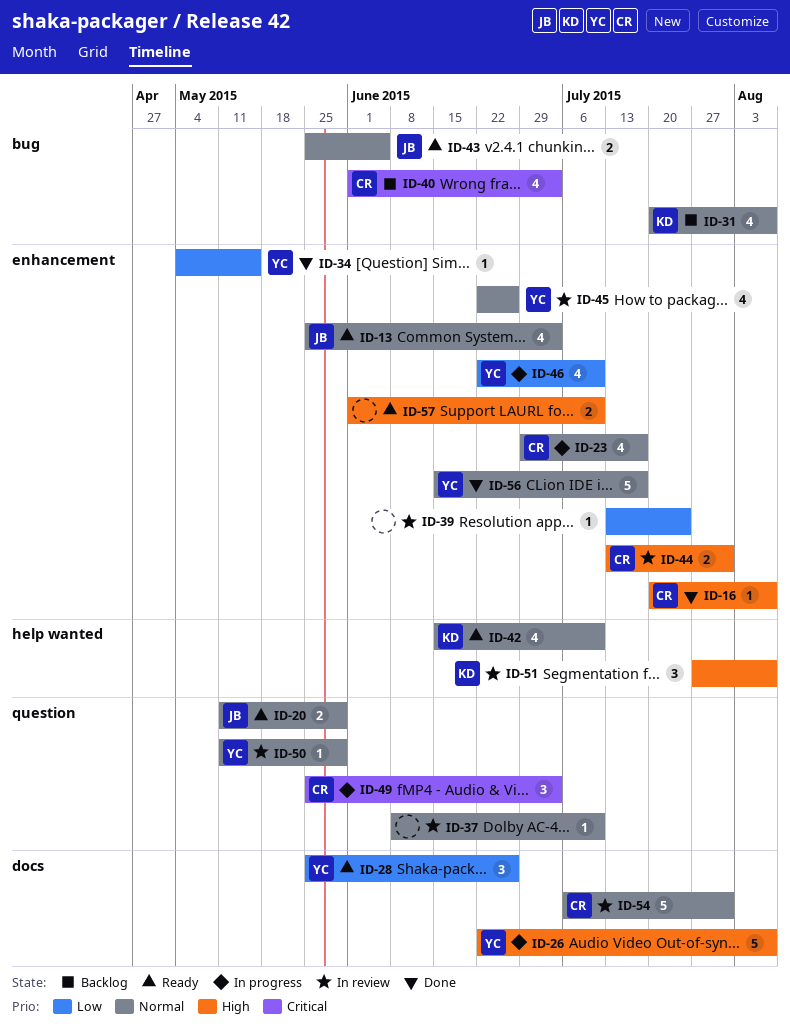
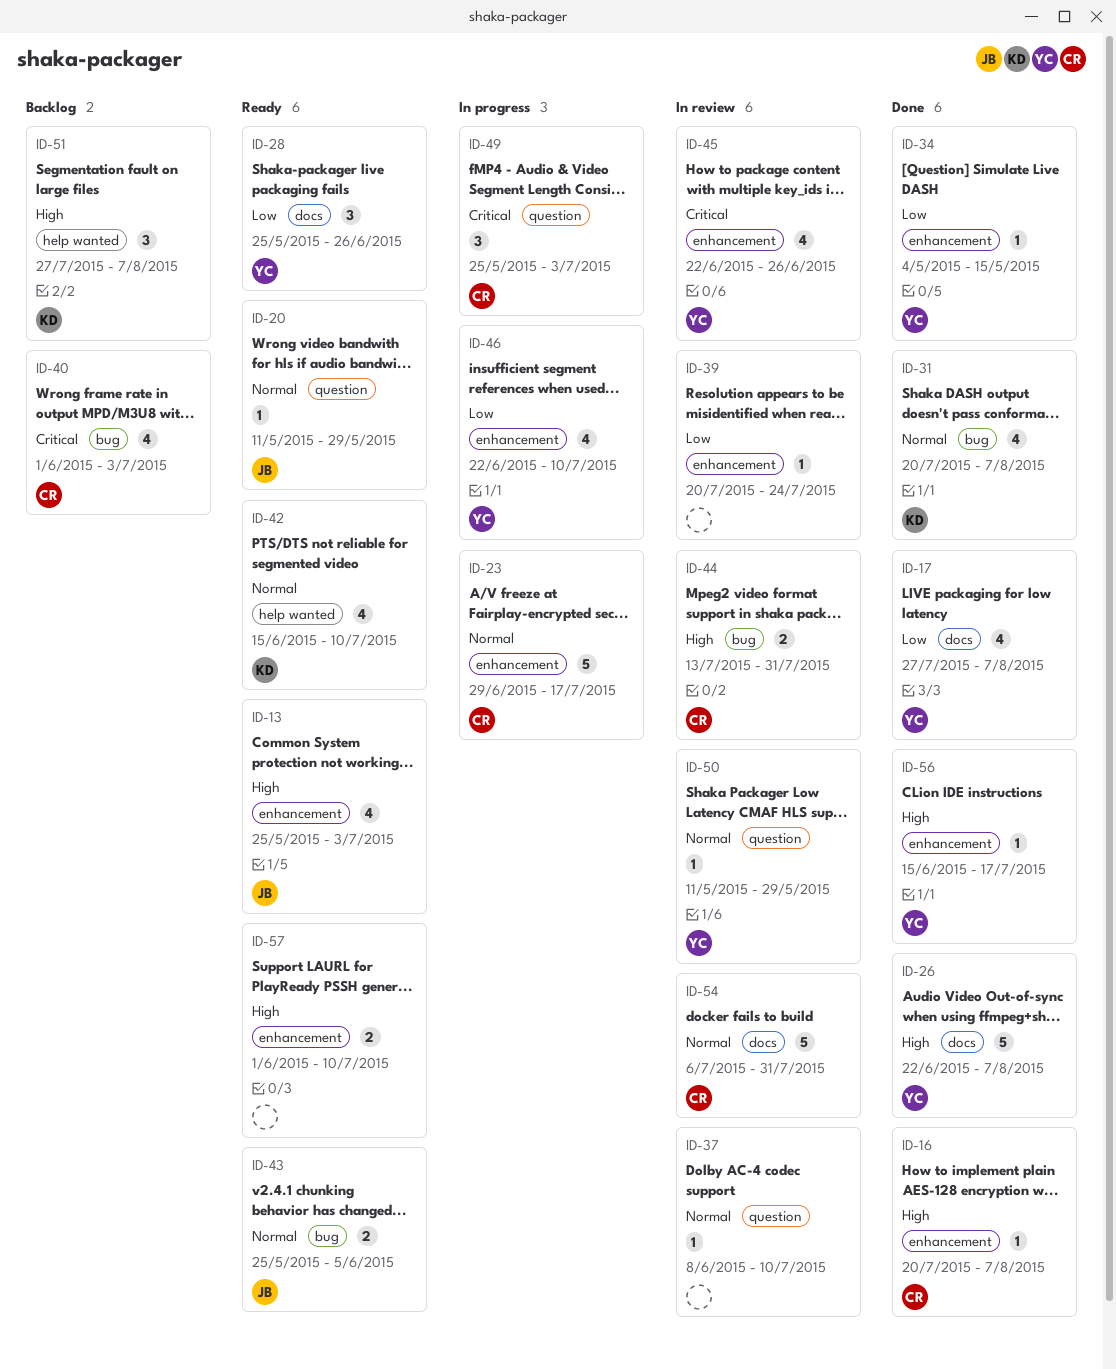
ID-13, priority: Normal -> High
ID-17: none -> present
ID-20, estimate: 2 -> 1
ID-23, estimate: 4 -> 5
ID-26, status: In progress -> Done
ID-31, status: Backlog -> Done
ID-39, start: Jul 13 -> Jul 20
ID-44, label: enhancement -> bug
ID-45, priority: Normal -> Critical
ID-51, status: In review -> Backlog
ID-56, priority: Normal -> High
ID-56, estimate: 5 -> 1

